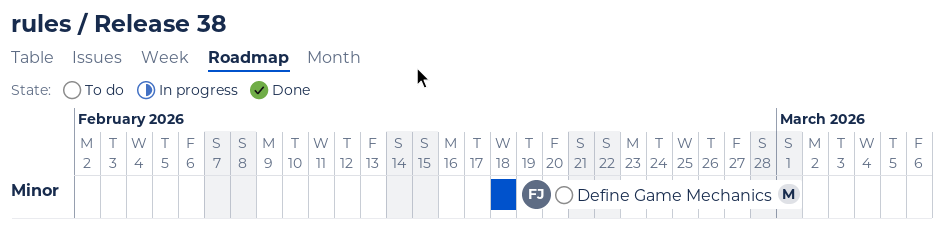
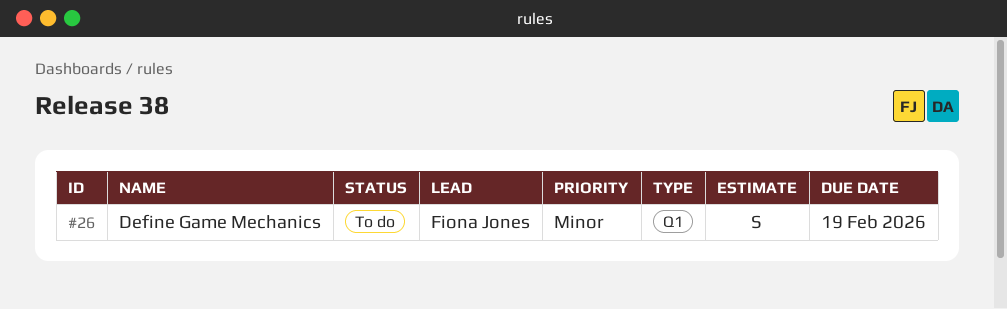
Define Game Mechanics, estimate: M -> S
Define Game Mechanics, due: Feb 18 -> Feb 19

